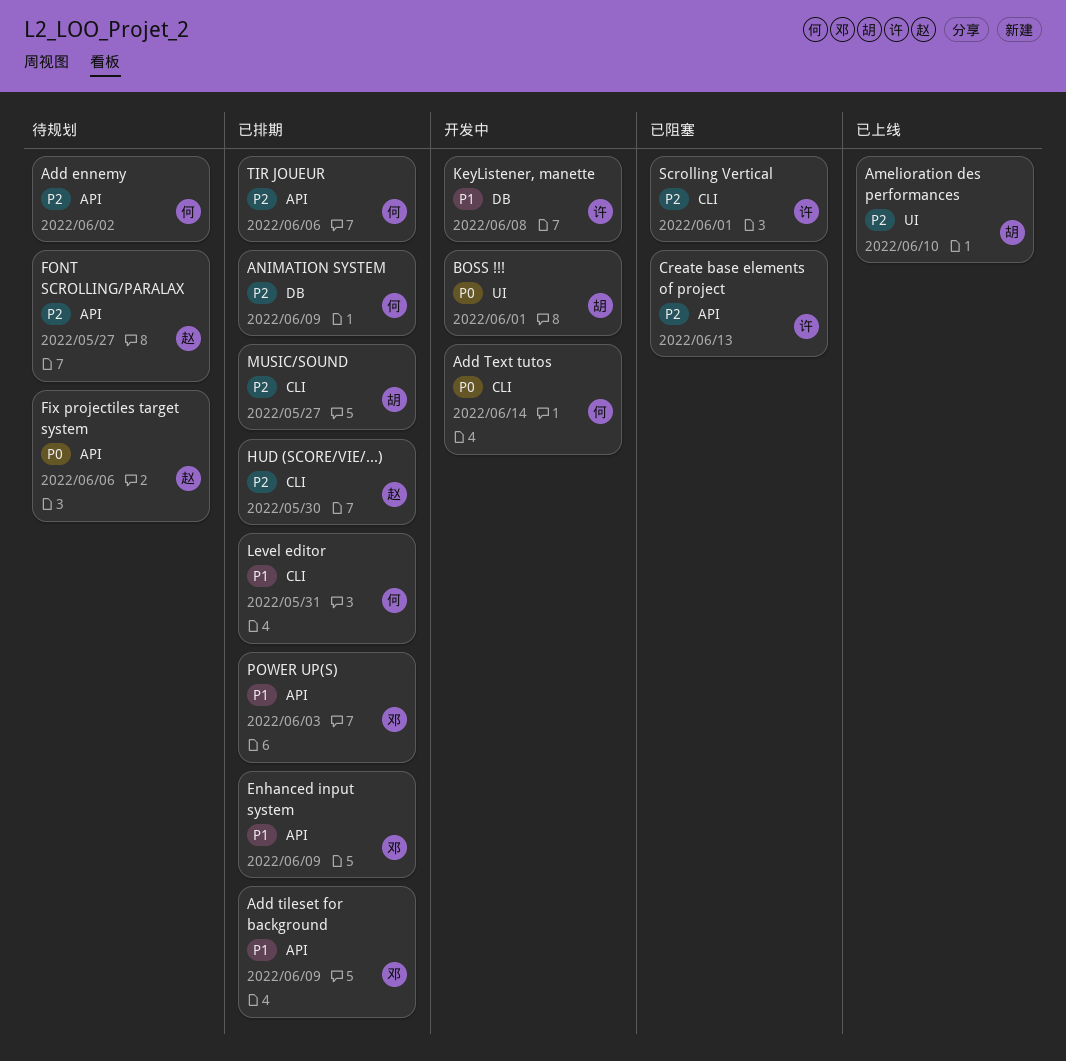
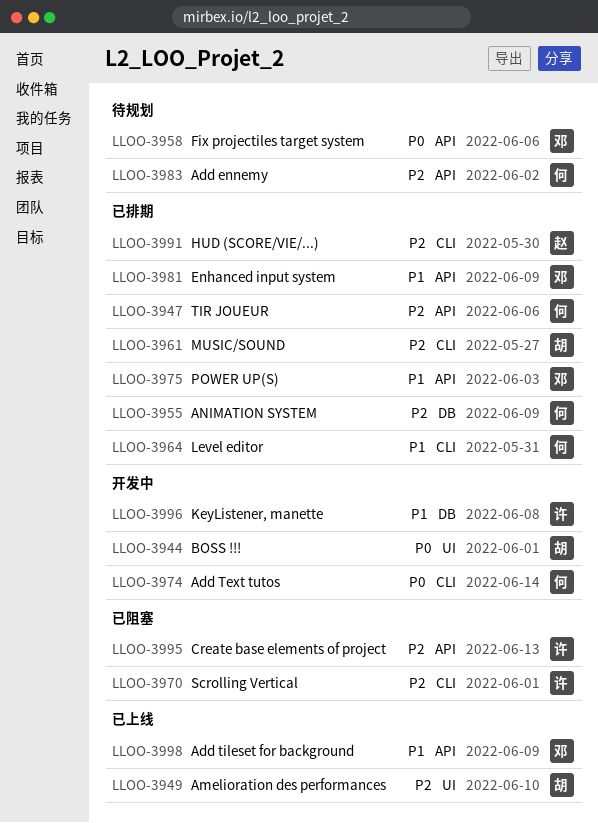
Add tileset for background, status: 已排期 -> 已上线
Fix projectiles target system, owner: 赵 -> 邓
FONT SCROLLING/PARALAX: present -> none

